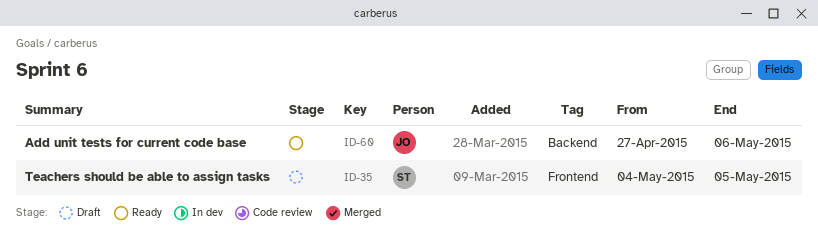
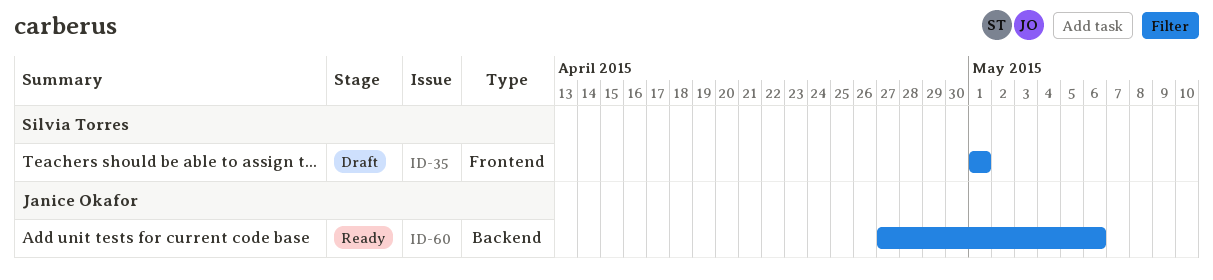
ID-35, start: May 4 -> May 1
ID-35, due: May 5 -> May 1

